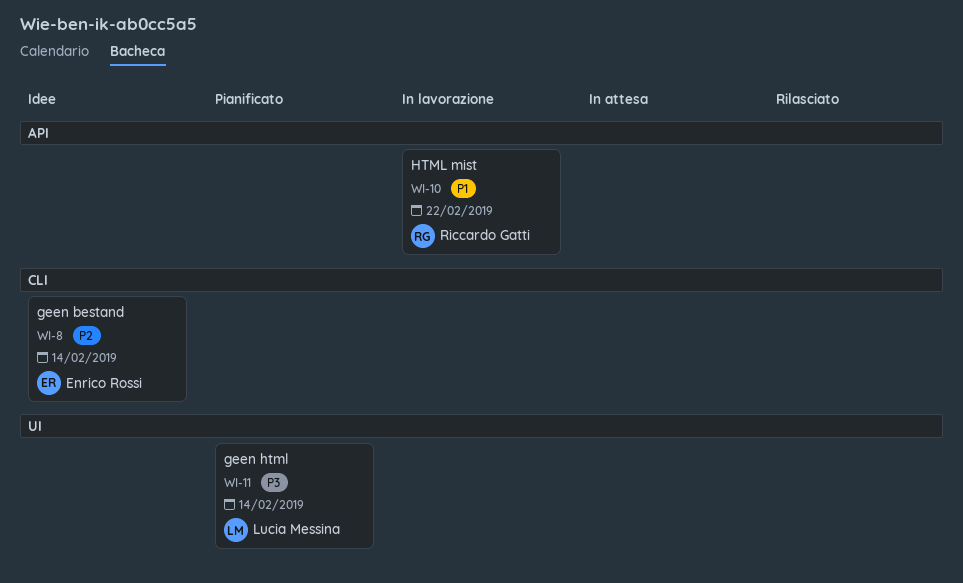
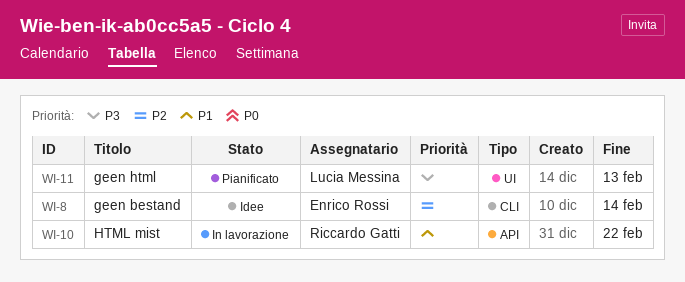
WI-11, due: Feb 14 -> Feb 13

